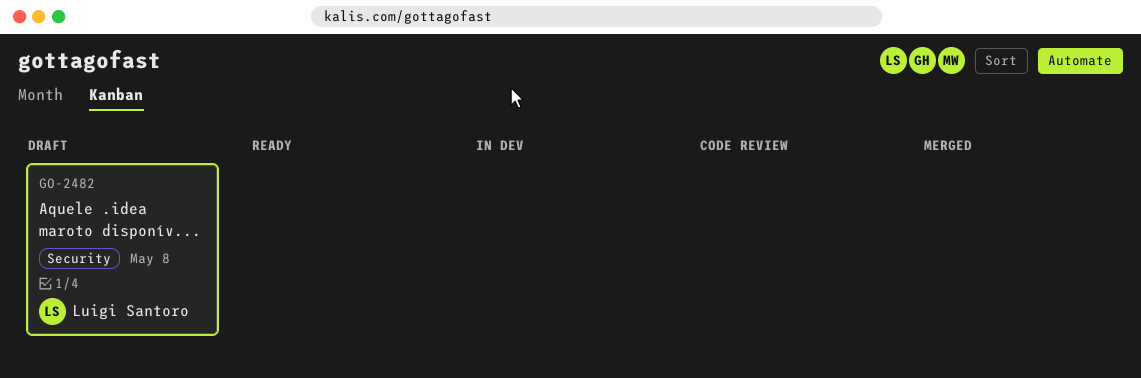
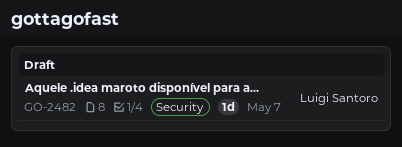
GO-2482, due: May 8 -> May 7

